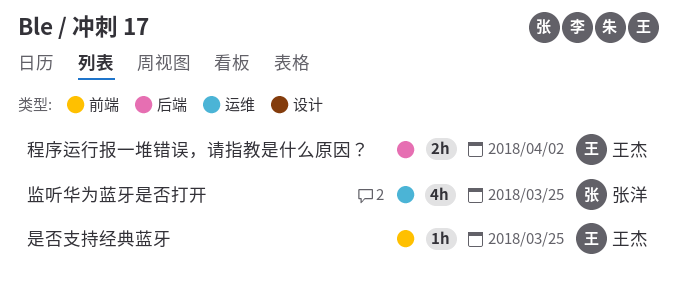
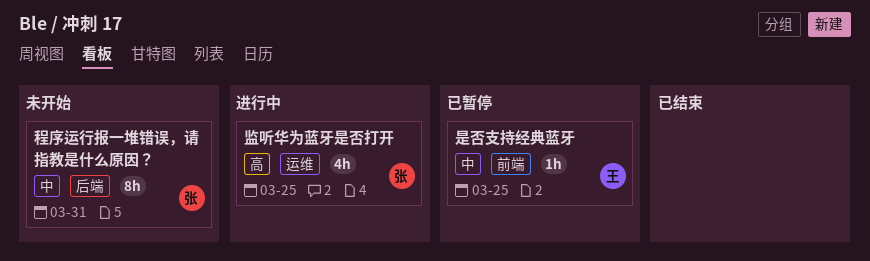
程序运行报一堆错误，请指教是什么原因？, owner: 王杰 -> 张洋
程序运行报一堆错误，请指教是什么原因？, estimate: 2h -> 8h
程序运行报一堆错误，请指教是什么原因？, due: Apr 2 -> Mar 31

